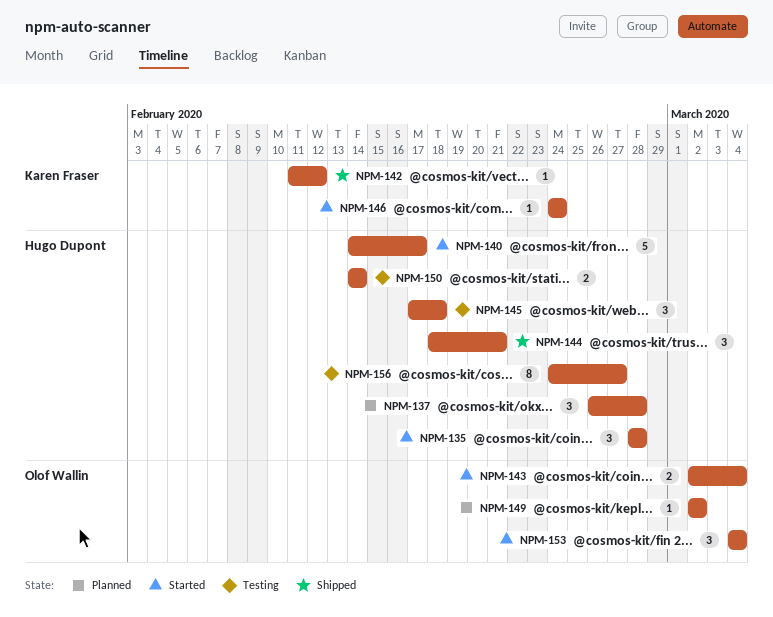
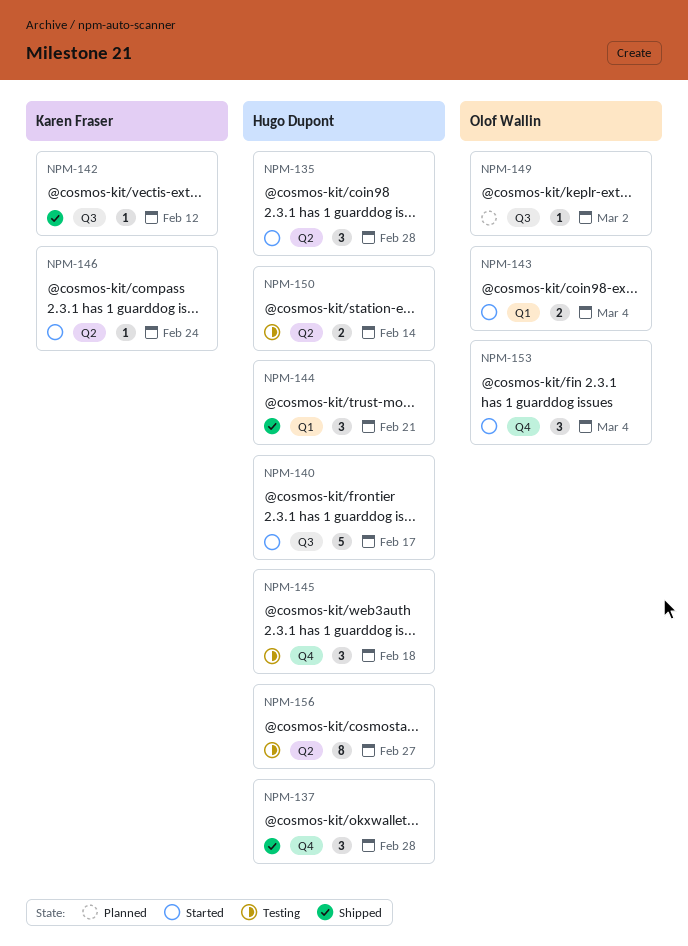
NPM-137, status: Planned -> Shipped

